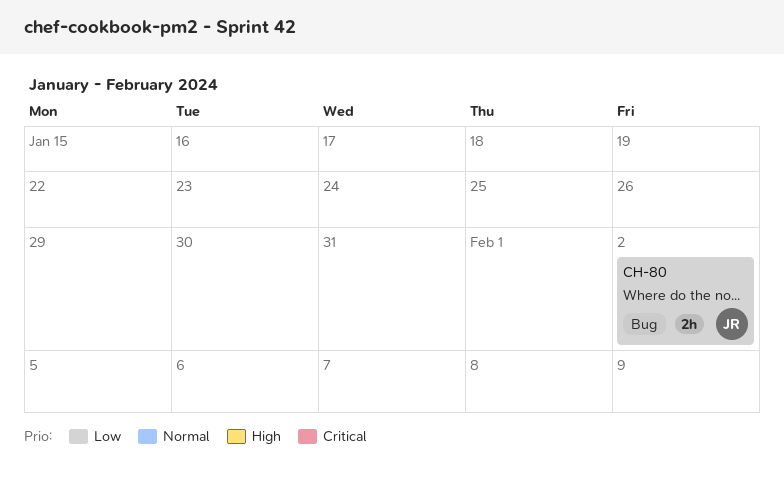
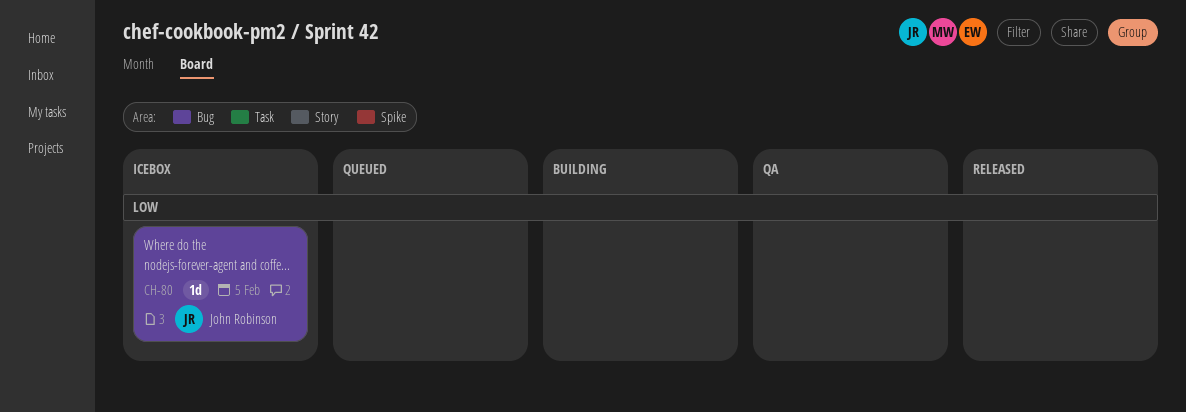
CH-80, estimate: 2h -> 1d
CH-80, due: Feb 2 -> Feb 5

